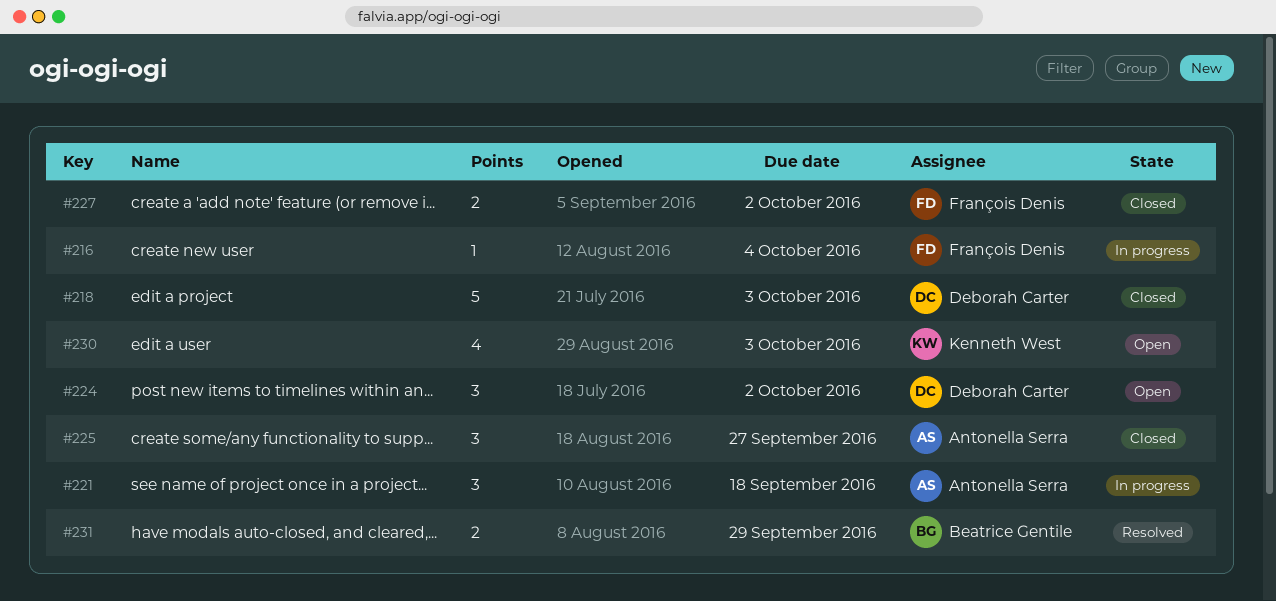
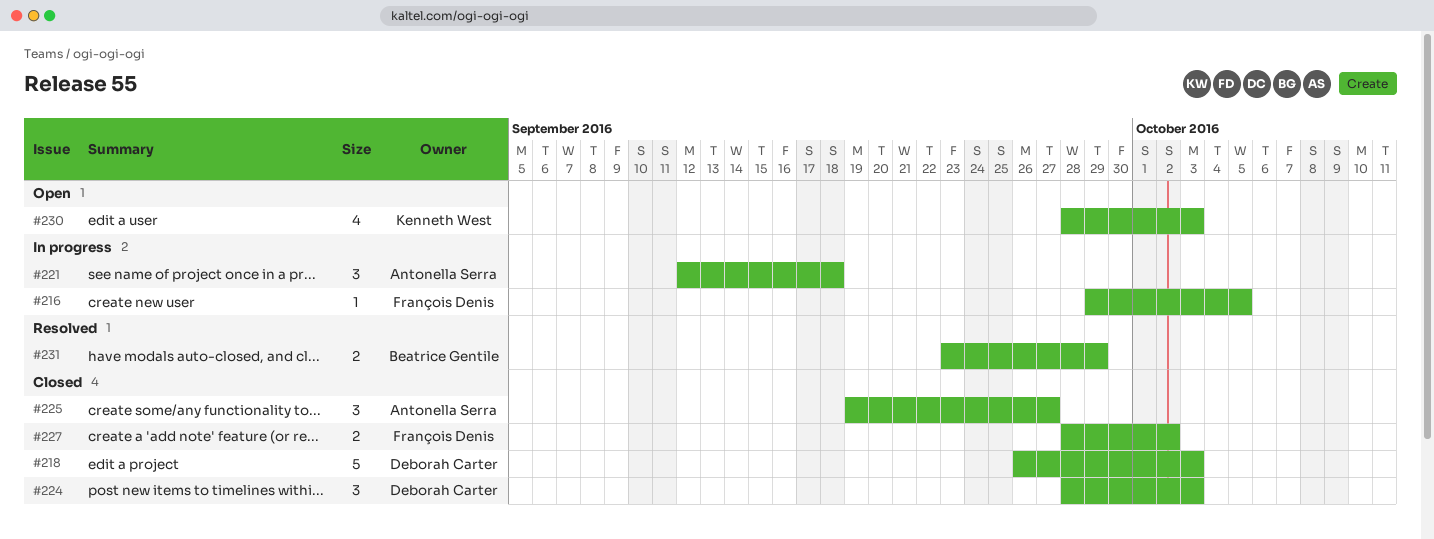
#216, due: Oct 4 -> Oct 5
#224, status: Open -> Closed
#224, due: Oct 2 -> Oct 3

